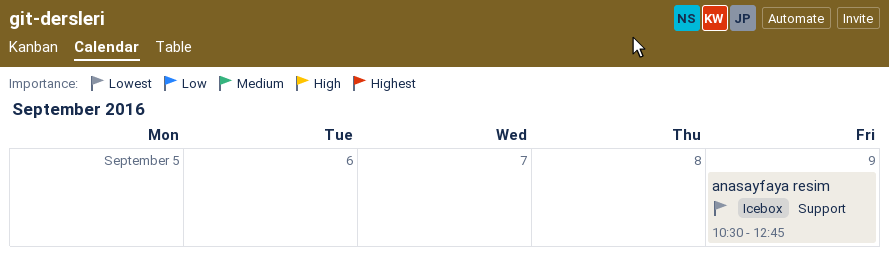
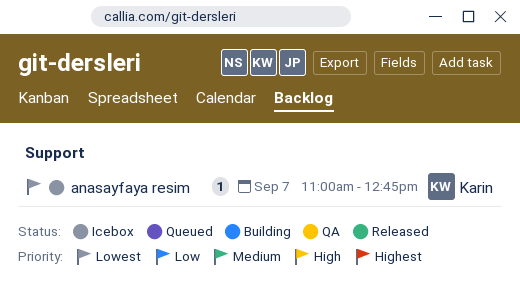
anasayfaya resim, day: Sep 9 -> Sep 7
anasayfaya resim, begins: 10:30 -> 11:00

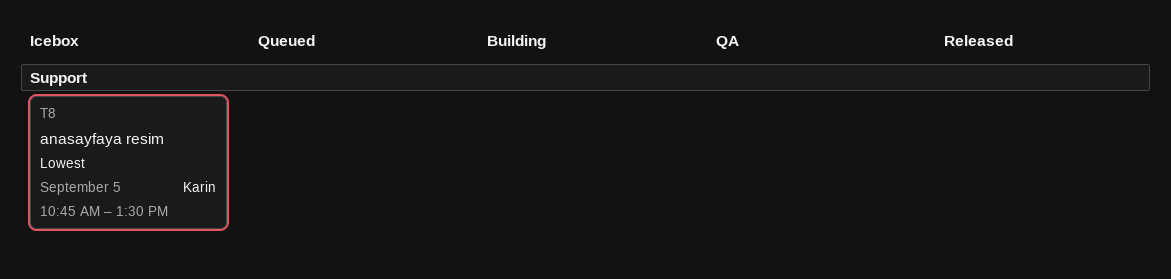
anasayfaya resim, day: Sep 7 -> Sep 5
anasayfaya resim, begins: 11:00 -> 10:45
anasayfaya resim, ends: 12:45 -> 13:30

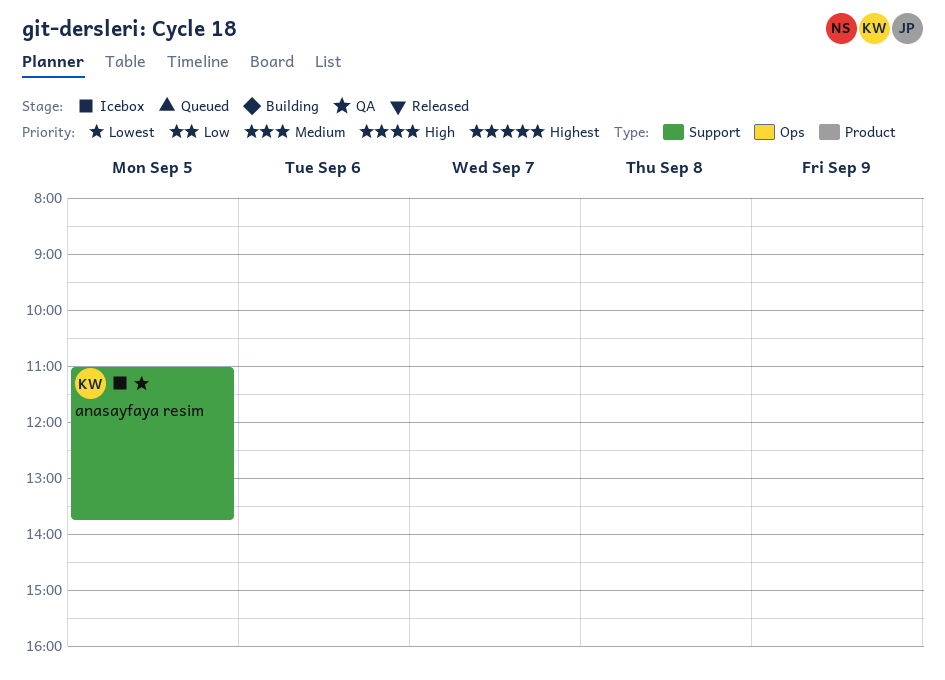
anasayfaya resim, begins: 10:45 -> 11:00
anasayfaya resim, ends: 13:30 -> 13:45

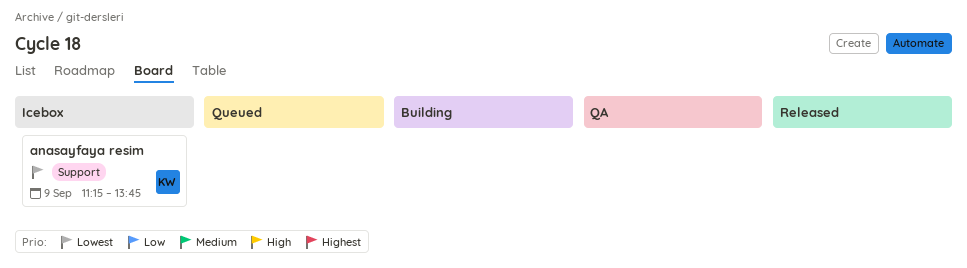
anasayfaya resim, day: Sep 5 -> Sep 9
anasayfaya resim, begins: 11:00 -> 11:15

